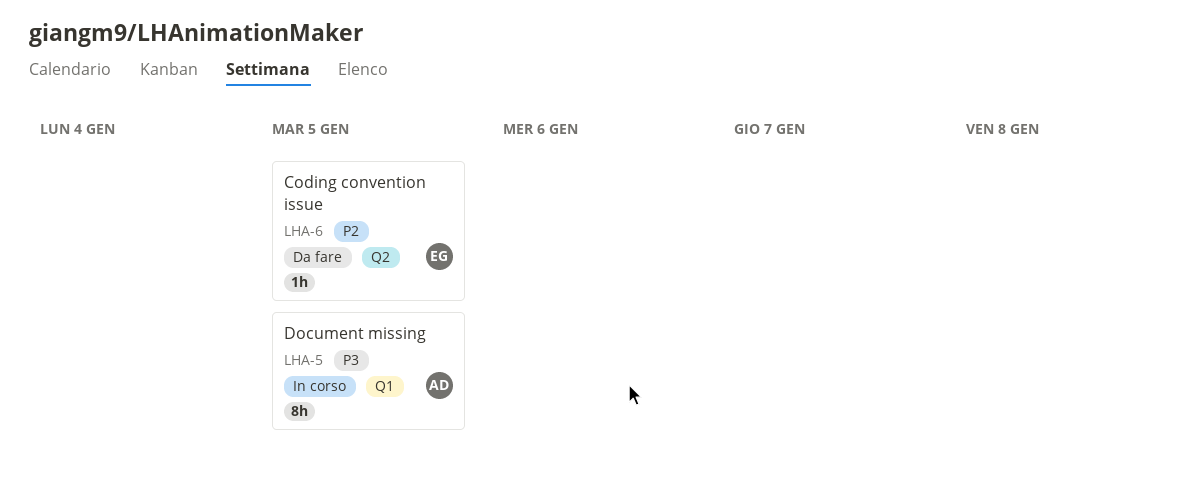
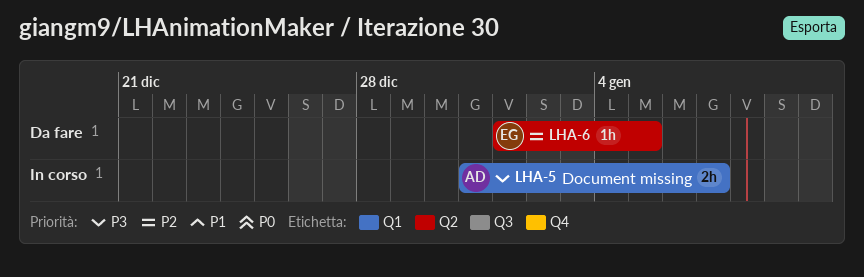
LHA-5, estimate: 8h -> 2h
LHA-5, due: Jan 5 -> Jan 7

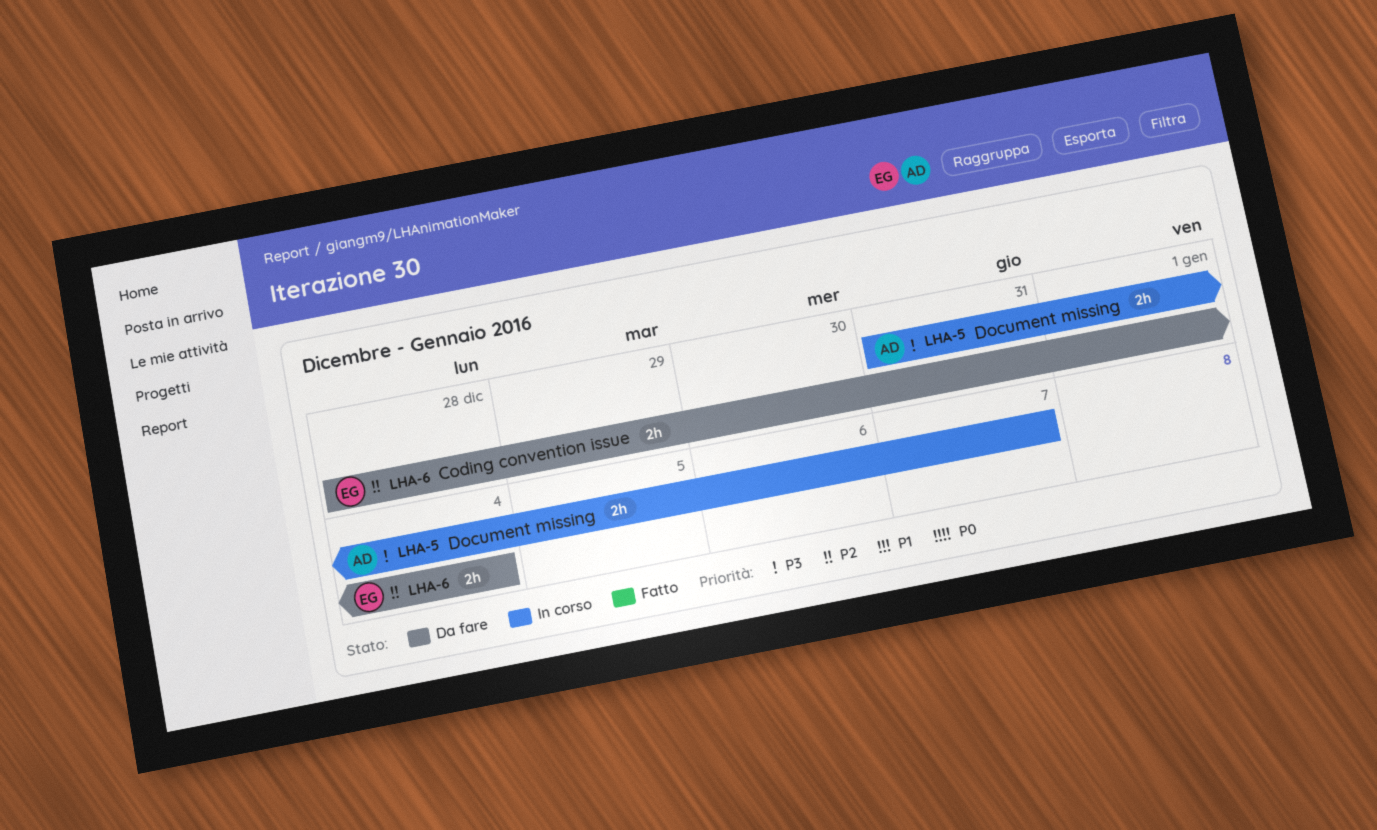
LHA-6, estimate: 1h -> 2h
LHA-6, start: Jan 1 -> Dec 28
LHA-6, due: Jan 5 -> Jan 4

